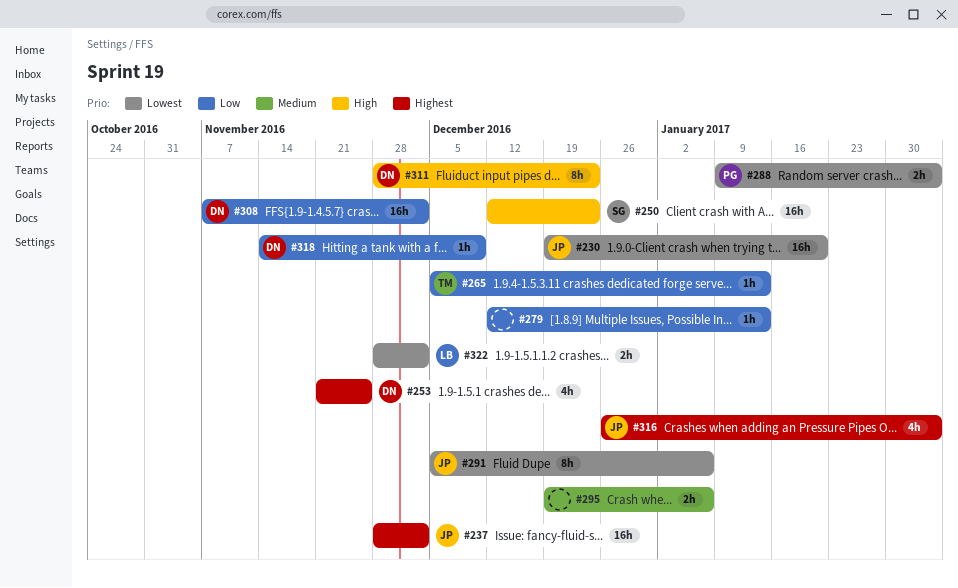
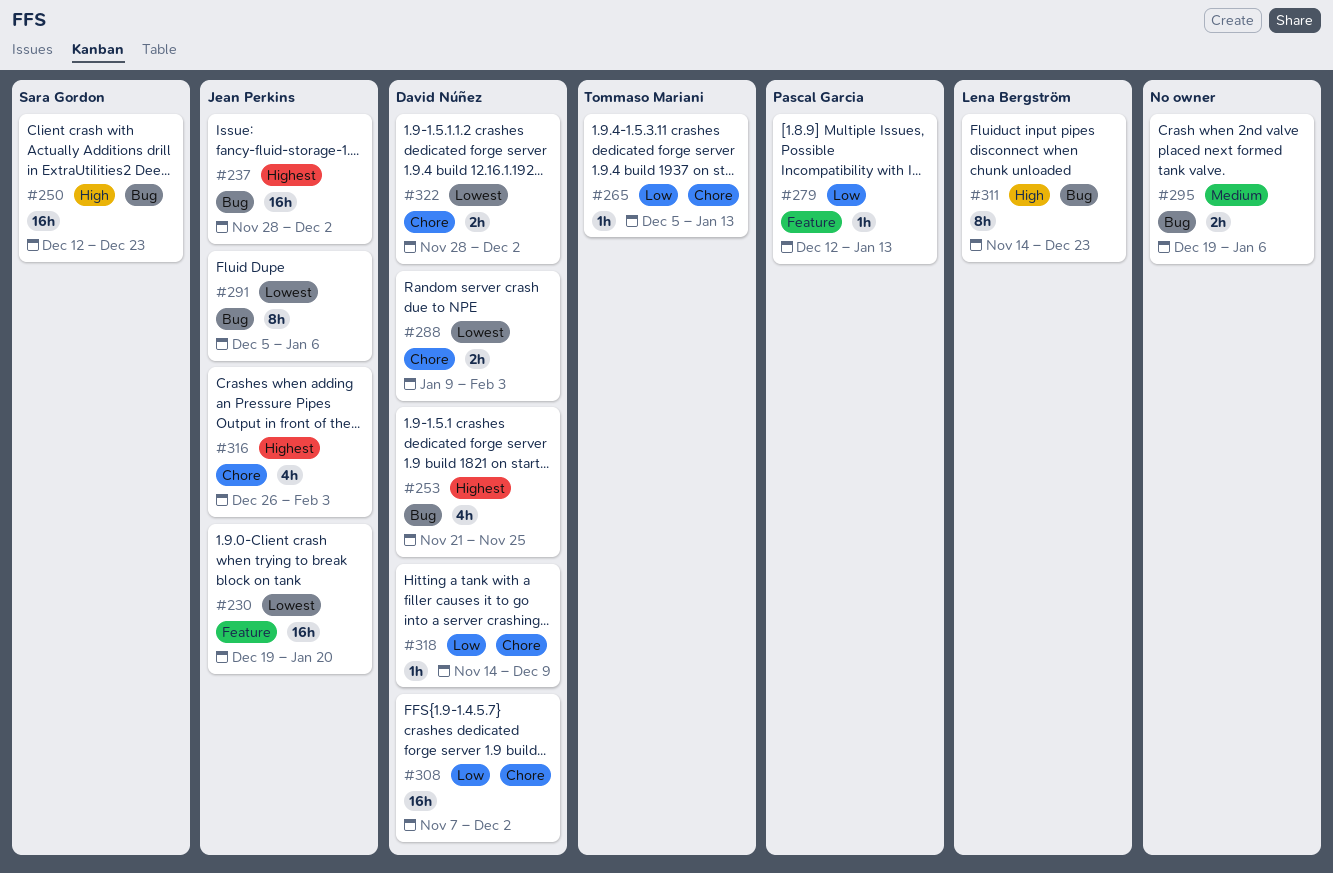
#279, owner: none -> Pascal Garcia
#288, owner: Pascal Garcia -> David Núñez
#311, owner: David Núñez -> Lena Bergström
#311, start: Nov 28 -> Nov 14
#322, owner: Lena Bergström -> David Núñez

